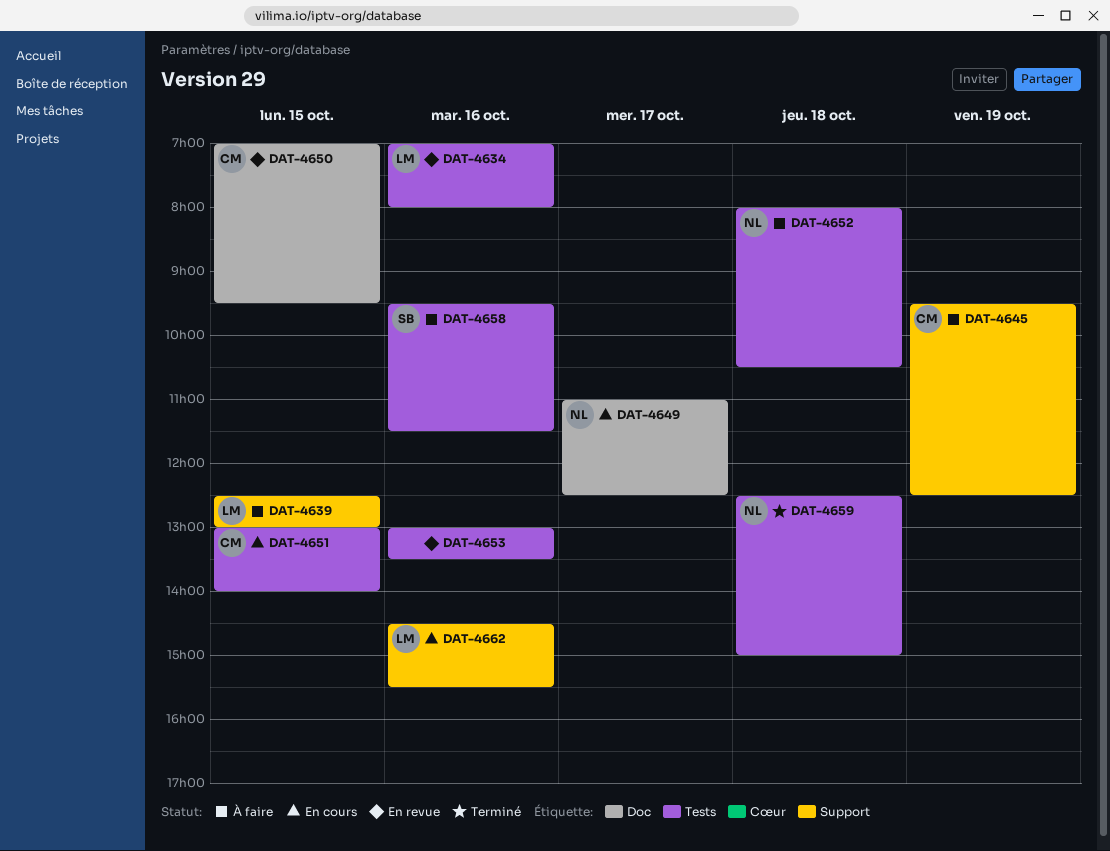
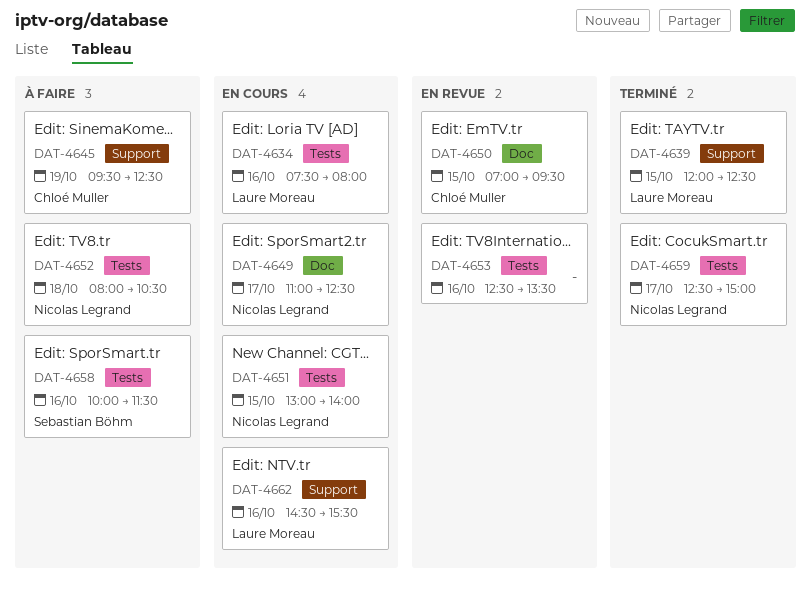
DAT-4634, status: En revue -> En cours
DAT-4634, begins: 07:00 -> 07:30
DAT-4639, status: À faire -> Terminé
DAT-4639, begins: 12:30 -> 12:00
DAT-4639, ends: 13:00 -> 12:30
DAT-4651, owner: Chloé Muller -> Nicolas Legrand
DAT-4653, begins: 13:00 -> 12:30
DAT-4658, begins: 09:30 -> 10:00
DAT-4659, day: Oct 18 -> Oct 17

